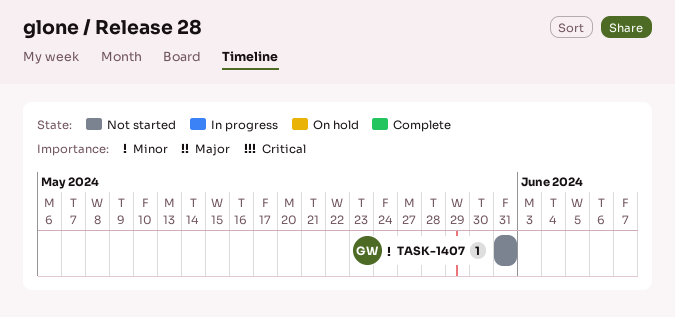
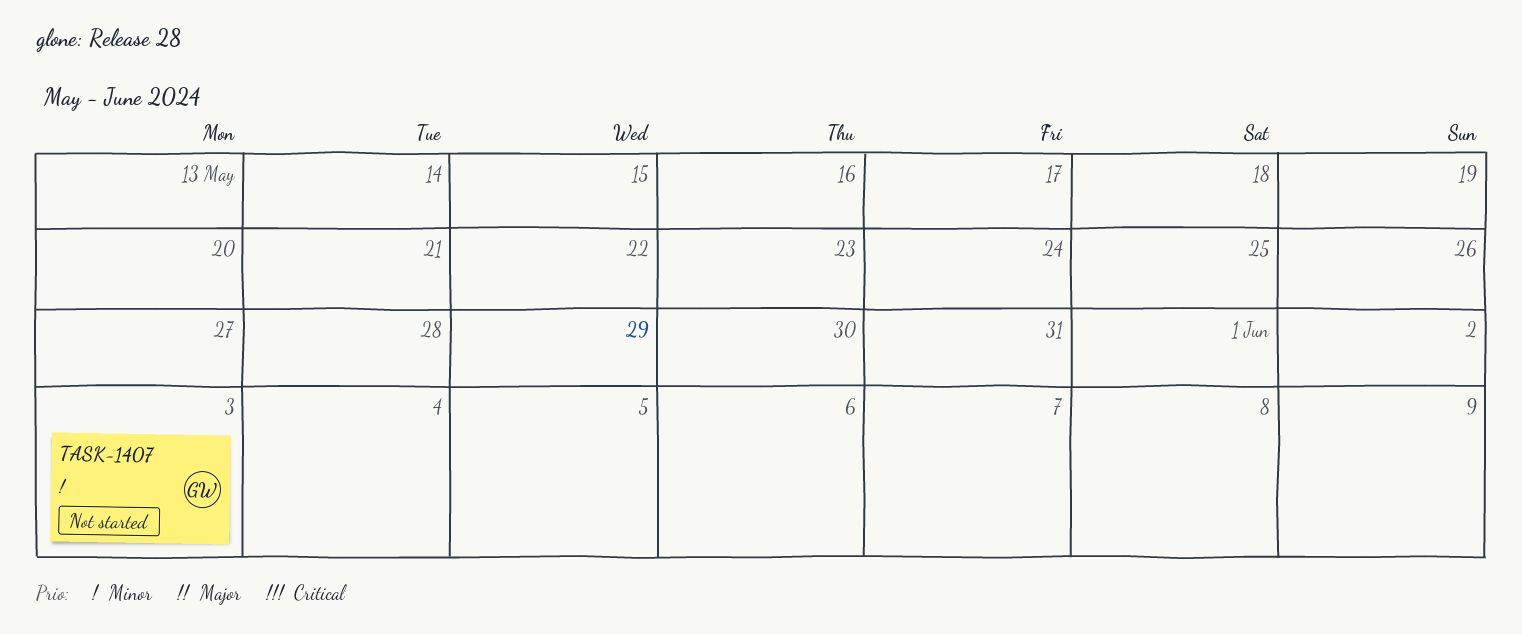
TASK-1407, due: May 31 -> Jun 3

